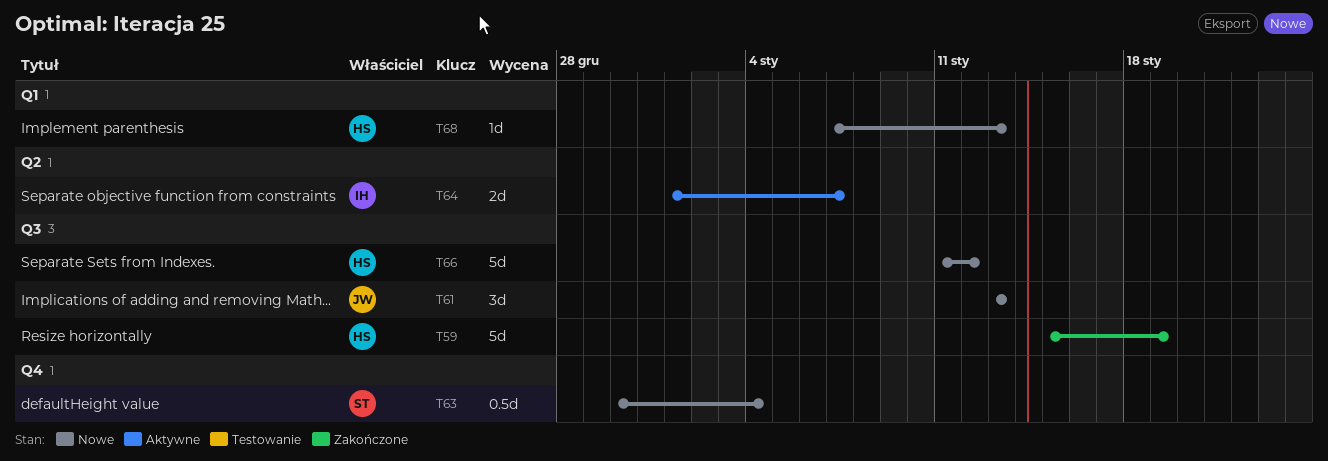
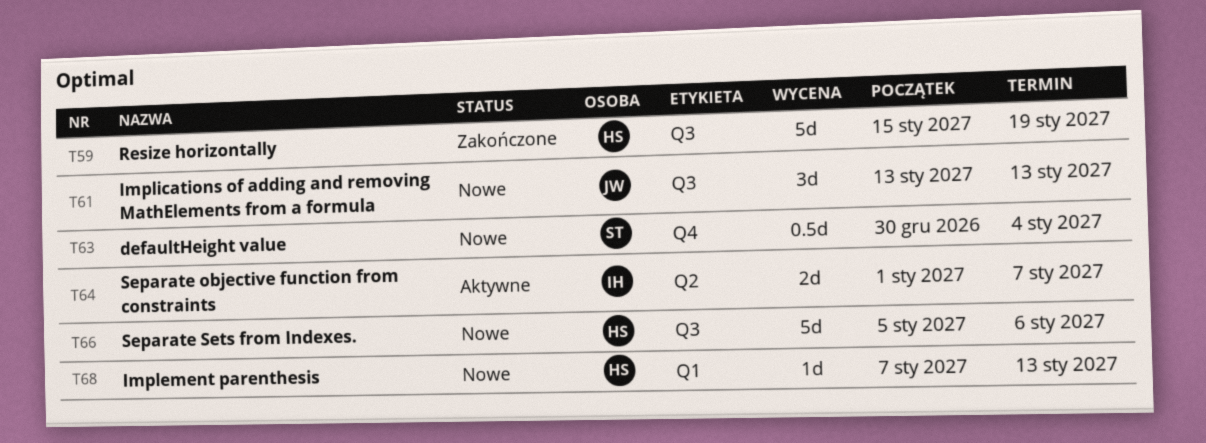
T66, start: Jan 11 -> Jan 5
T66, due: Jan 12 -> Jan 6

